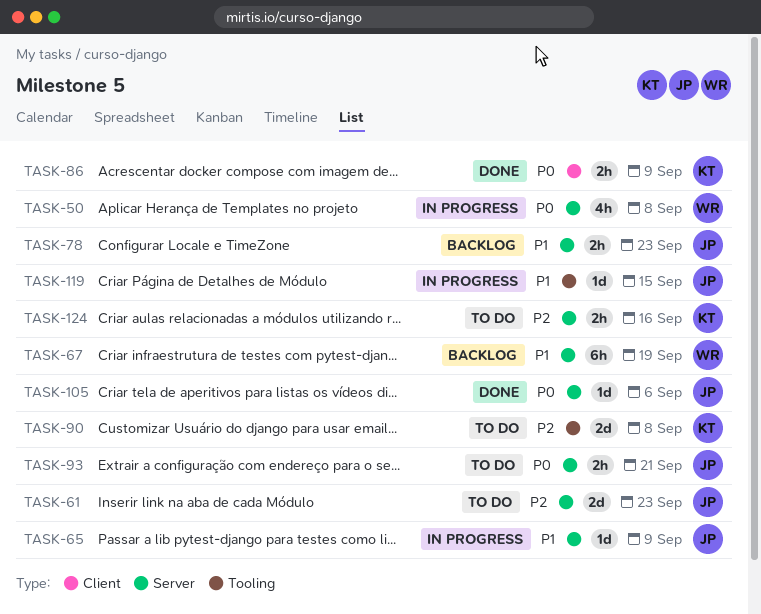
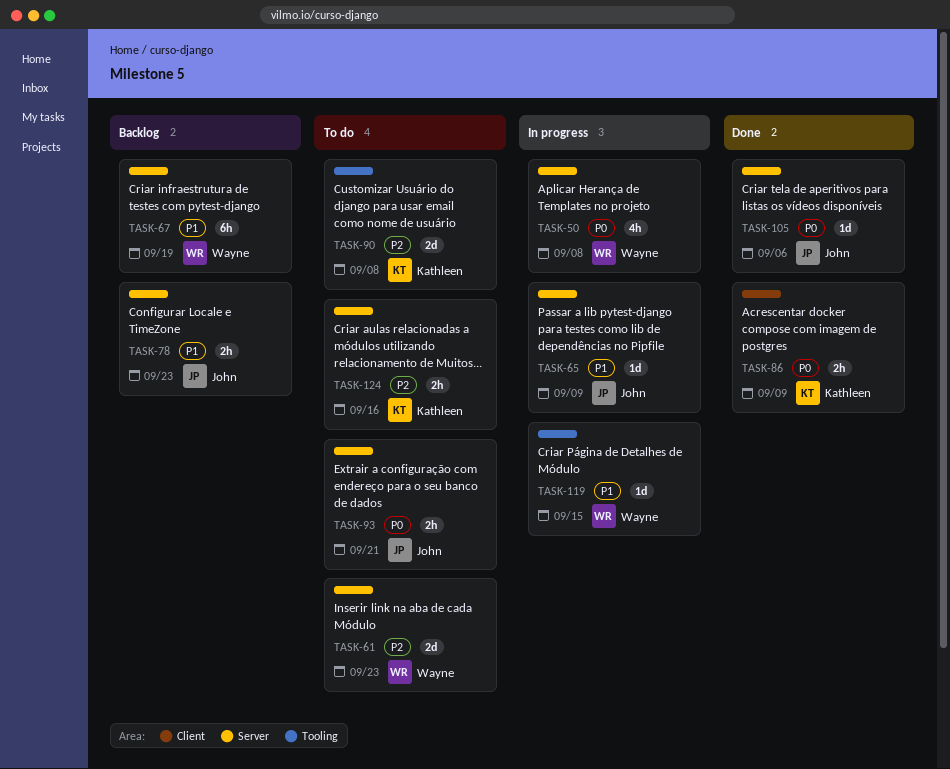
TASK-61, owner: John -> Wayne
TASK-119, owner: John -> Wayne

